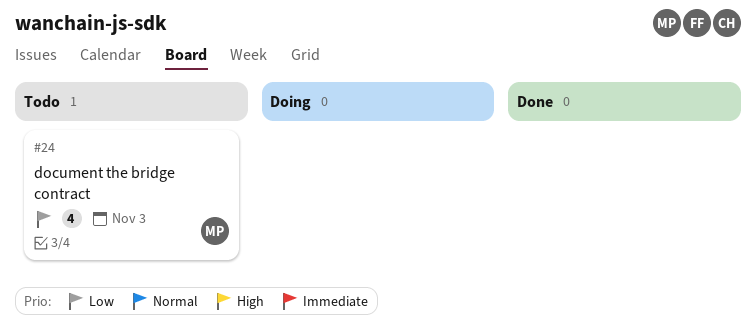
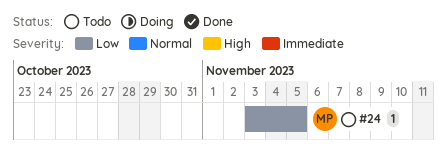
#24, estimate: 4 -> 1
#24, due: Nov 3 -> Nov 5

